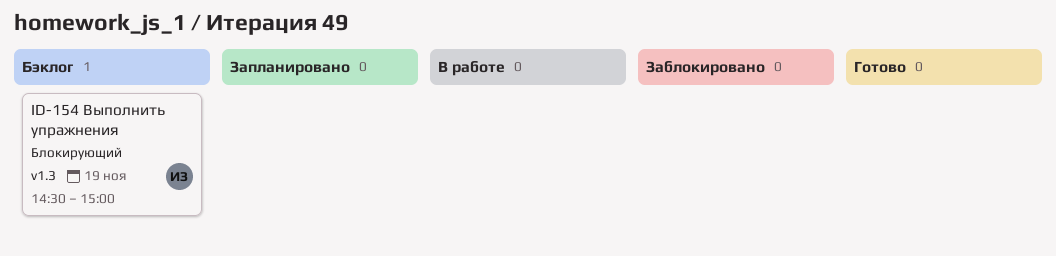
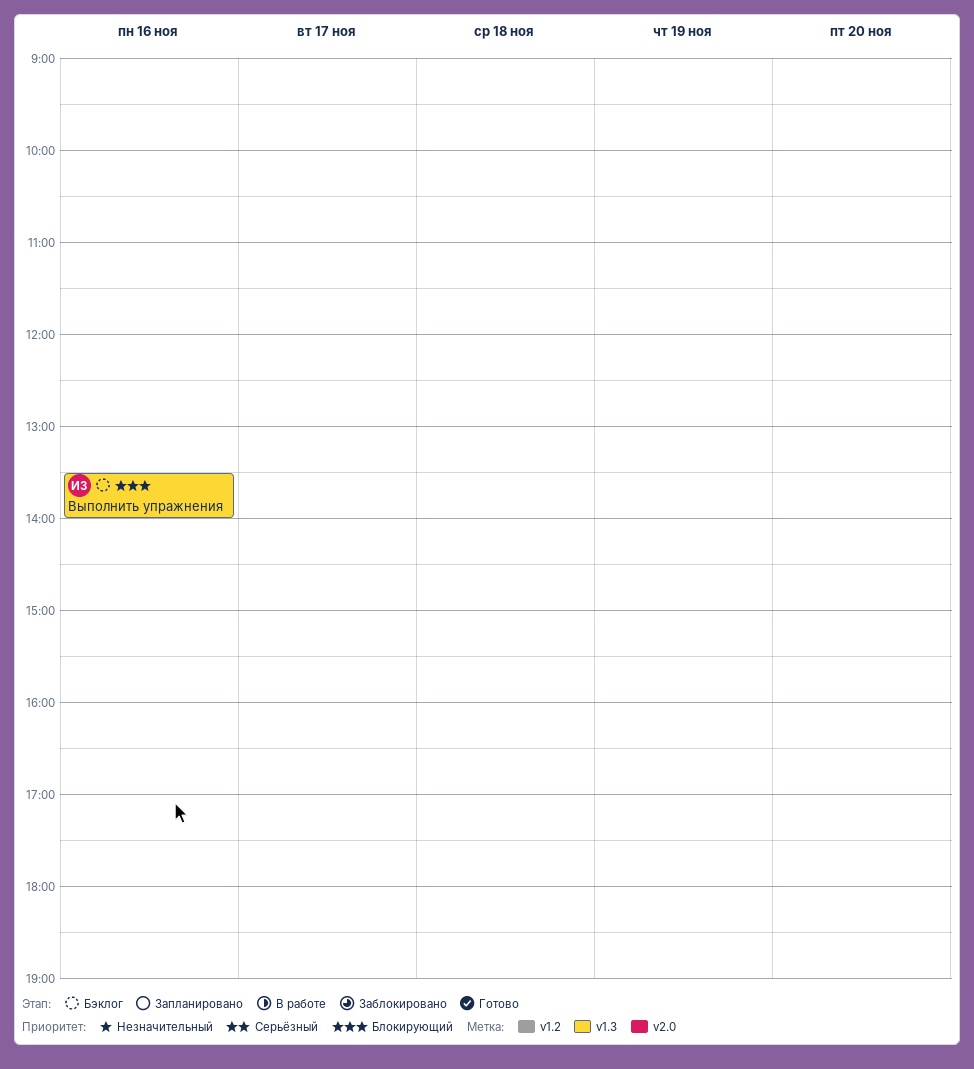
Выполнить упражнения, day: Nov 19 -> Nov 16
Выполнить упражнения, begins: 14:30 -> 13:30
Выполнить упражнения, ends: 15:00 -> 14:00

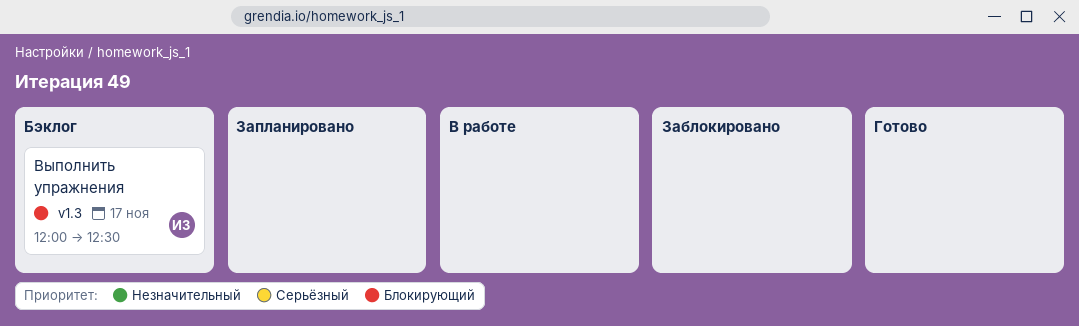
Выполнить упражнения, day: Nov 16 -> Nov 17
Выполнить упражнения, begins: 13:30 -> 12:00
Выполнить упражнения, ends: 14:00 -> 12:30

